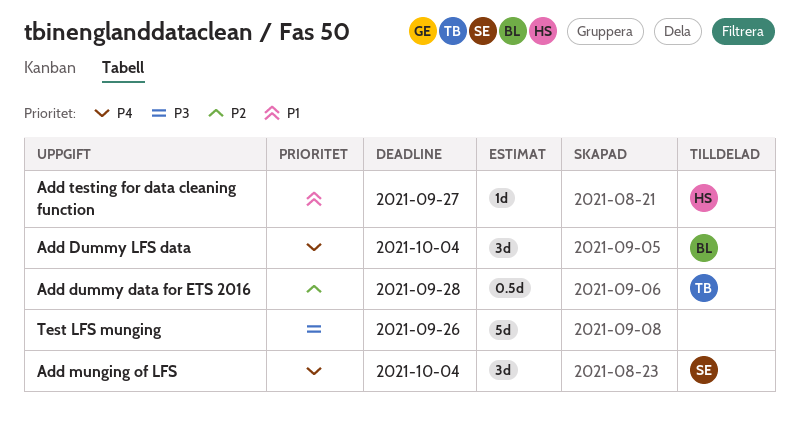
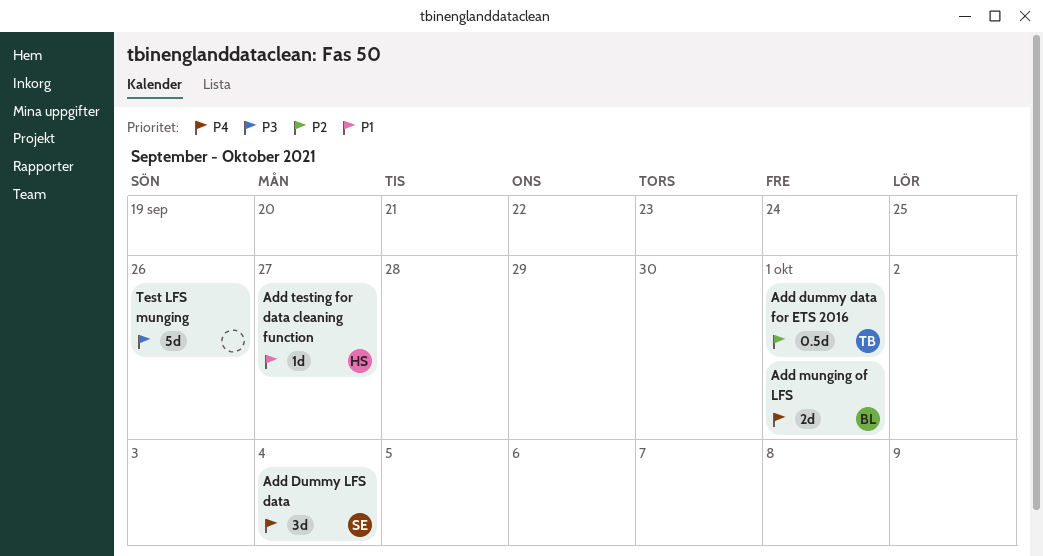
Add dummy data for ETS 2016, due: Sep 28 -> Oct 1
Add Dummy LFS data, owner: BL -> SE
Add munging of LFS, owner: SE -> BL
Add munging of LFS, estimate: 3d -> 2d
Add munging of LFS, due: Oct 4 -> Oct 1

